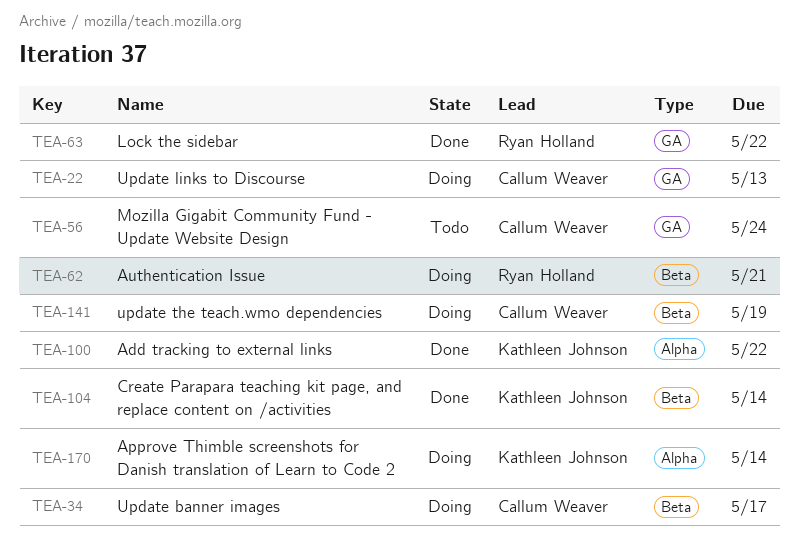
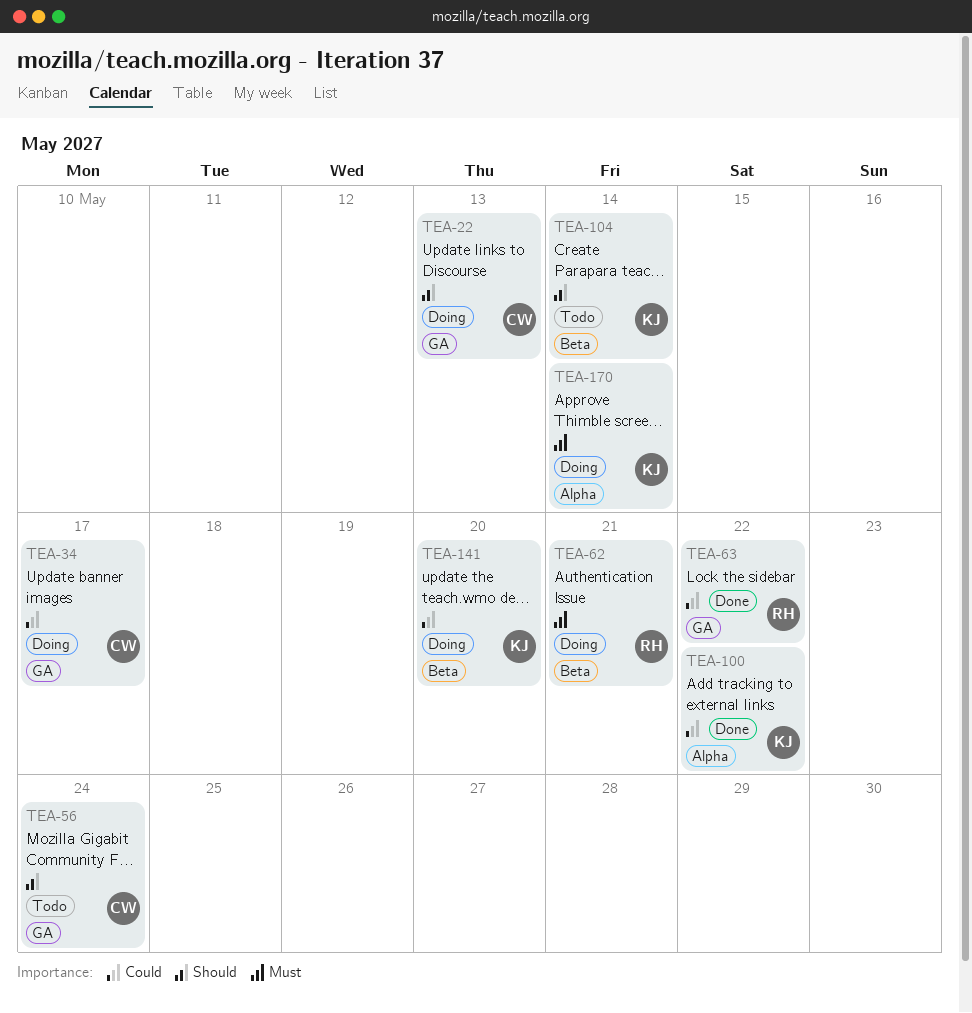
TEA-34, label: Beta -> GA
TEA-104, status: Done -> Todo
TEA-141, owner: Callum Weaver -> Kathleen Johnson
TEA-141, due: May 19 -> May 20

